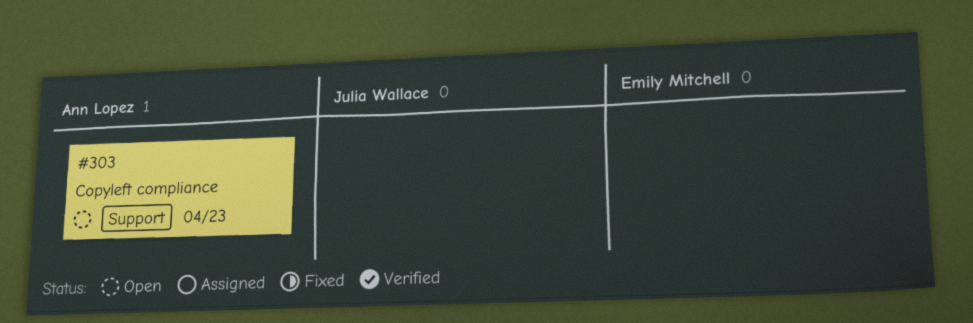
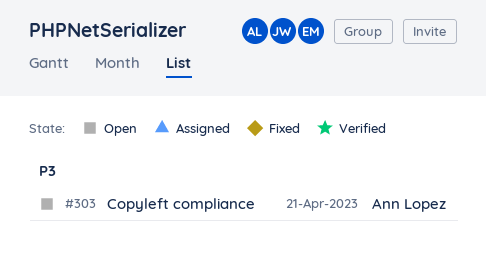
#303, due: Apr 23 -> Apr 21

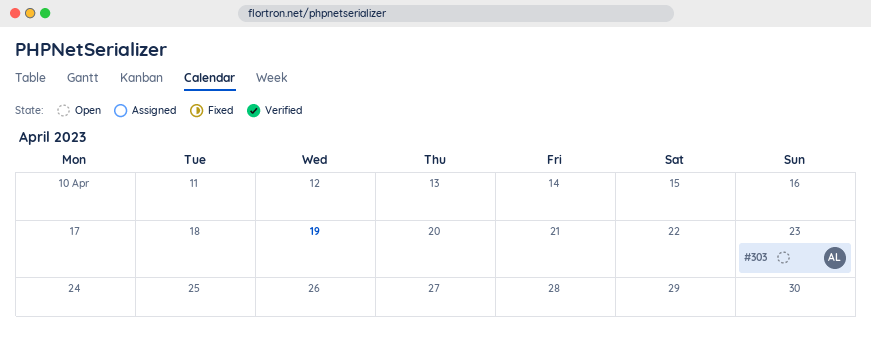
#303, due: Apr 21 -> Apr 23

